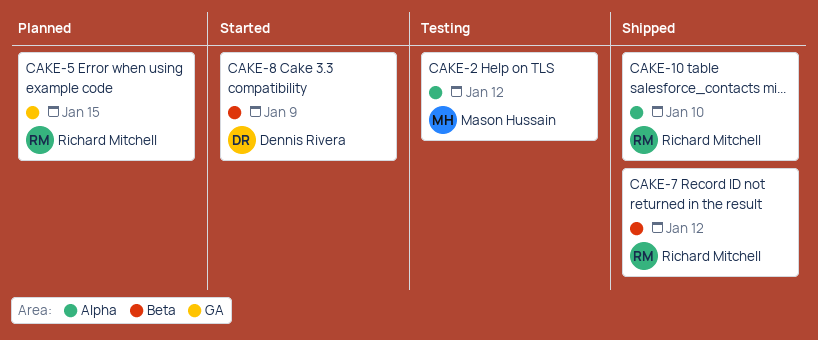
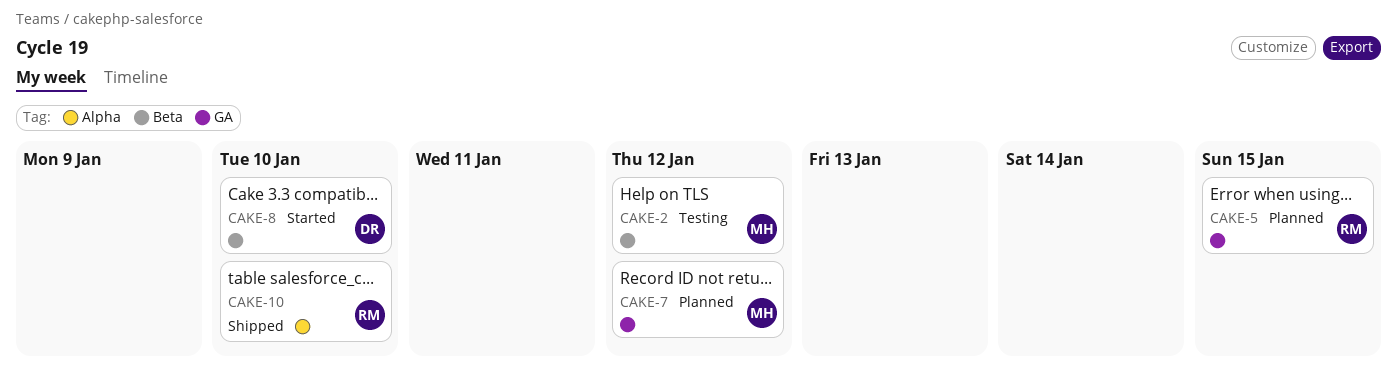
CAKE-2, label: Alpha -> Beta
CAKE-7, status: Shipped -> Planned
CAKE-7, owner: Richard Mitchell -> Mason Hussain
CAKE-7, label: Beta -> GA
CAKE-8, due: Jan 9 -> Jan 10

